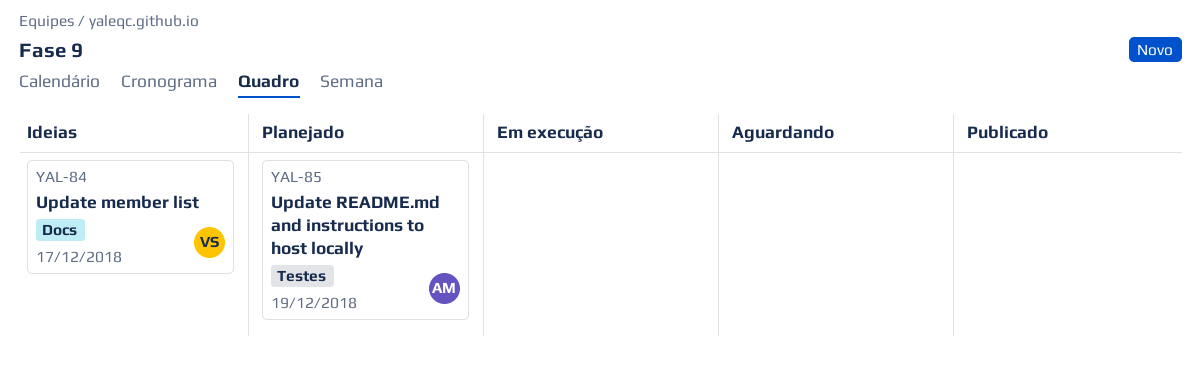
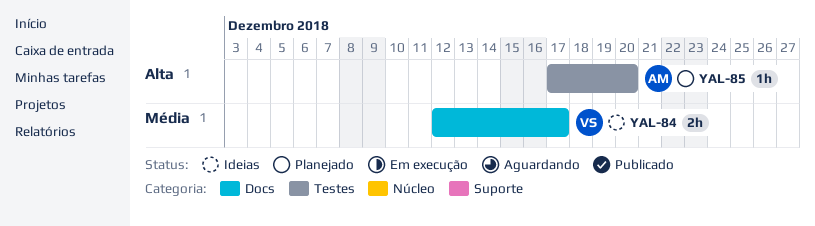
YAL-85, due: Dec 19 -> Dec 20

